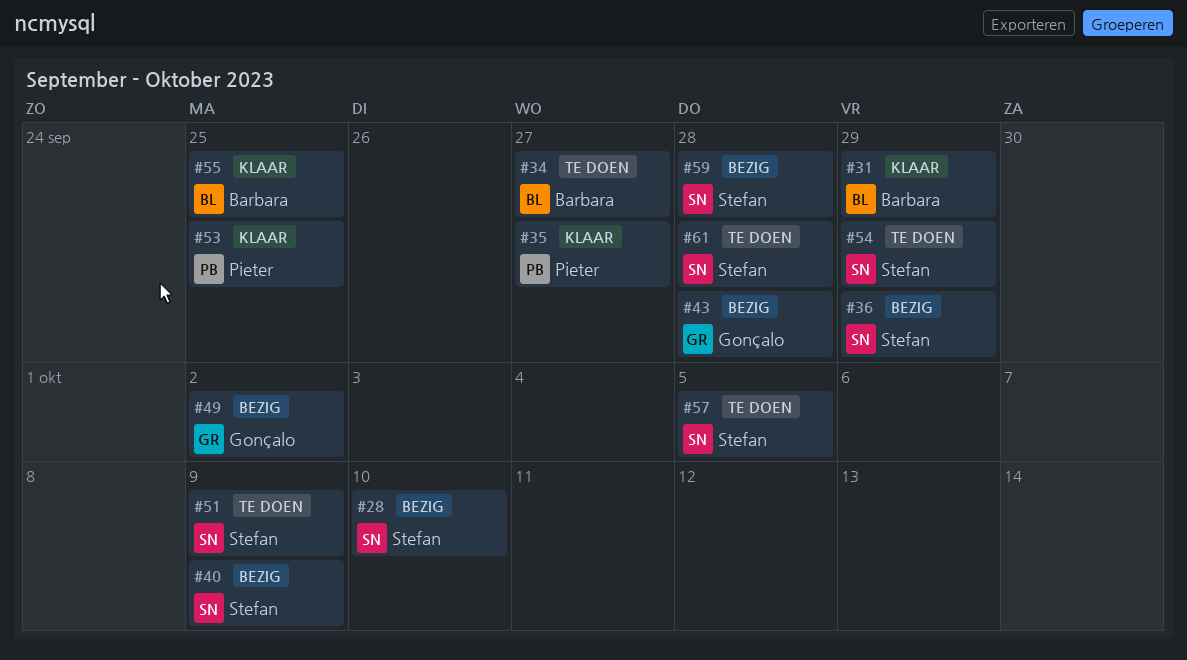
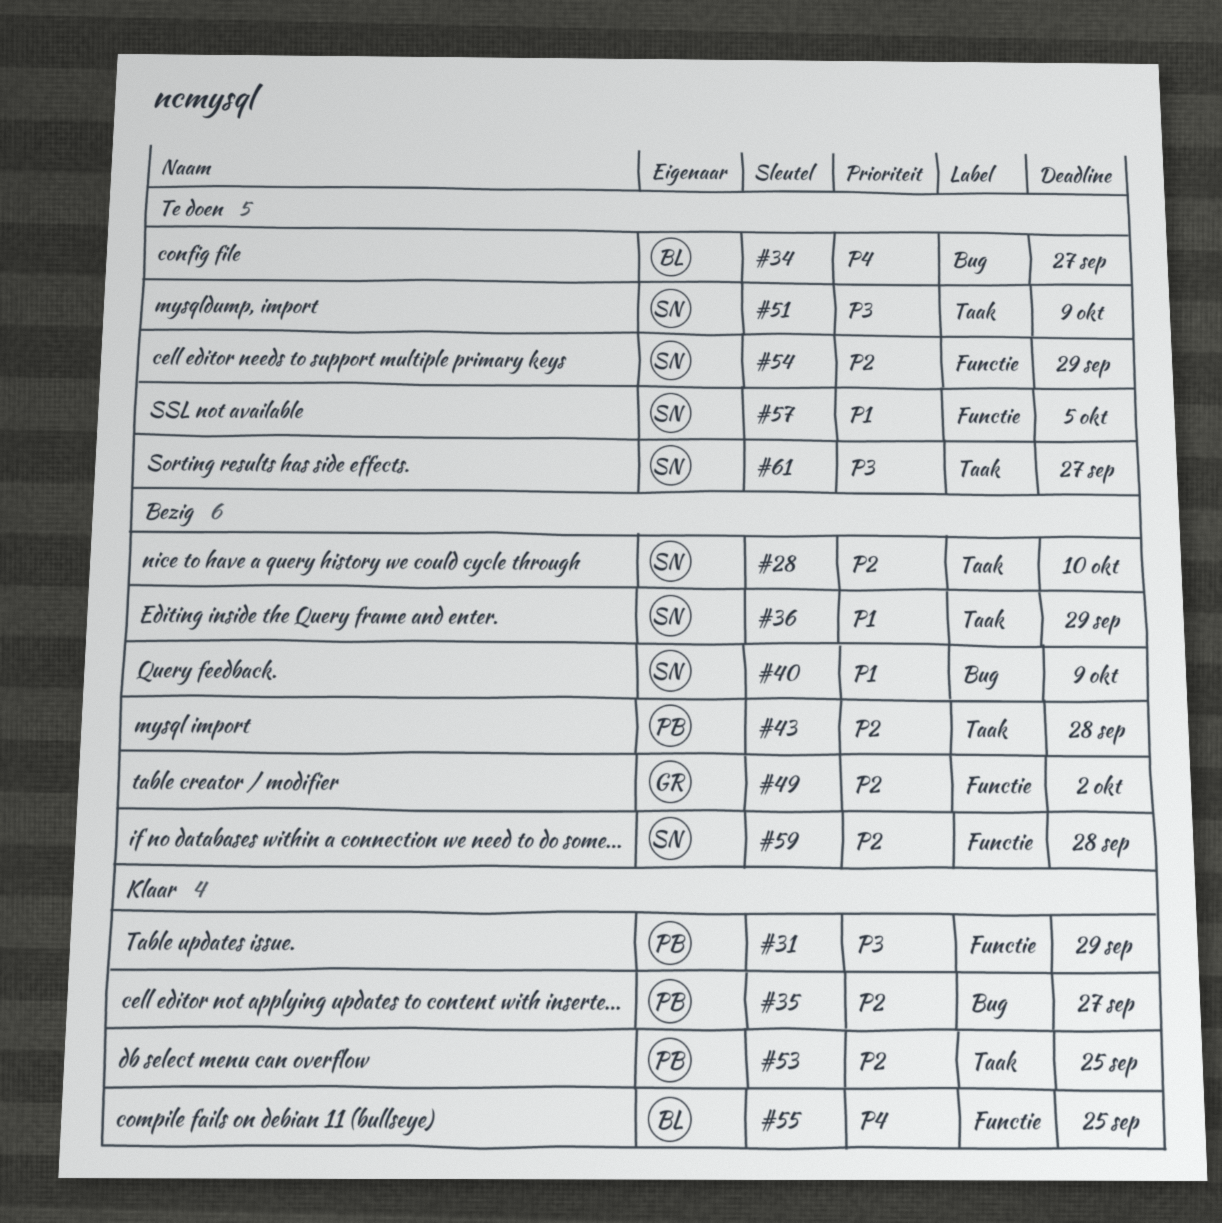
#31, owner: Barbara -> Pieter
#43, owner: Gonçalo -> Pieter
#61, due: Sep 28 -> Sep 27

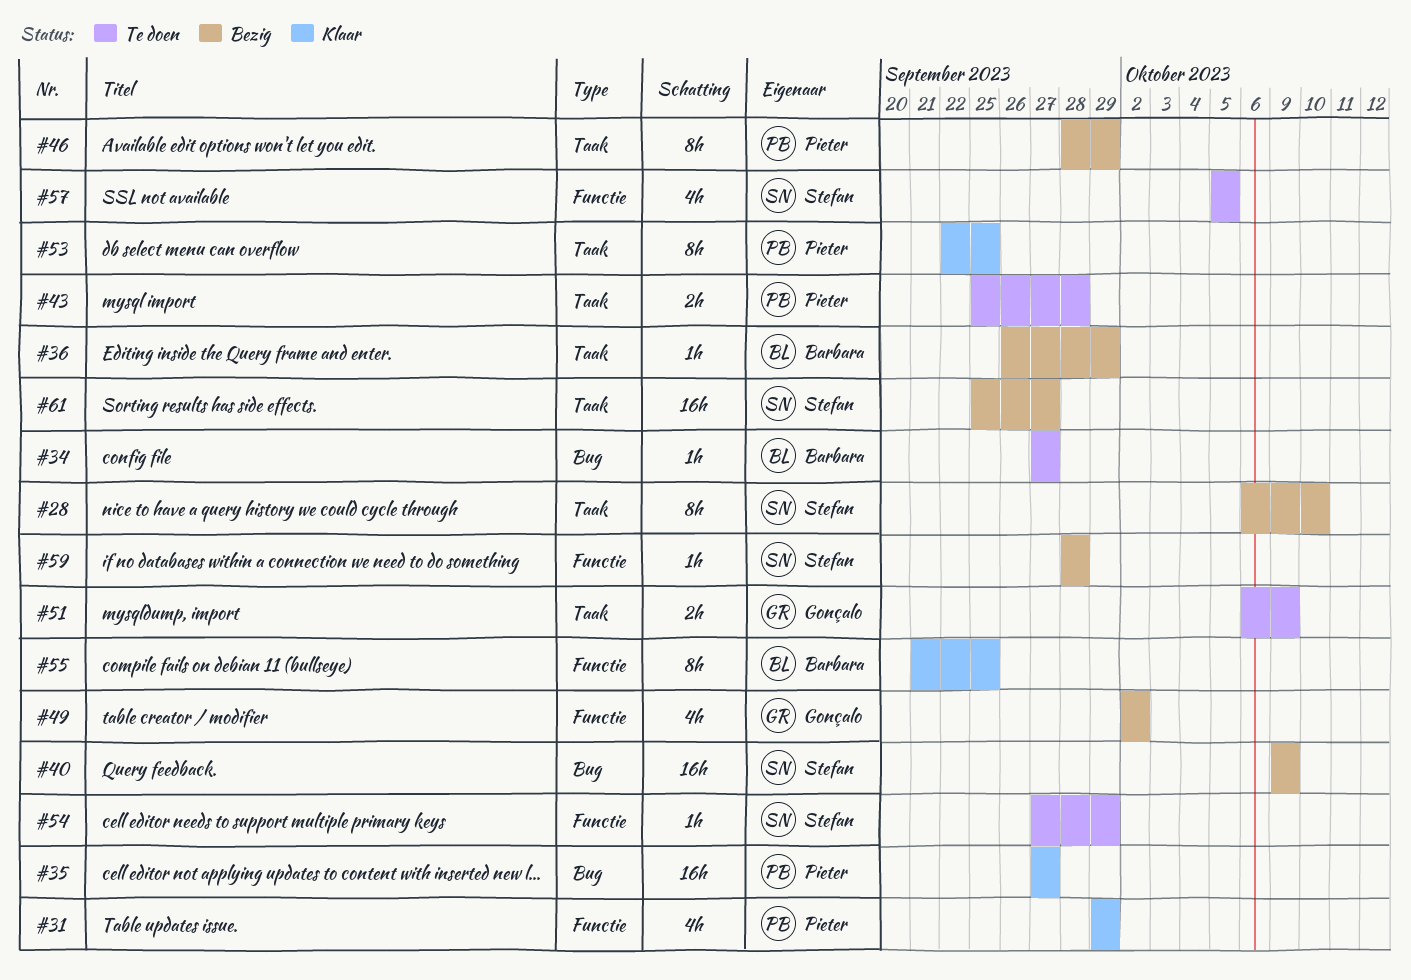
#36, owner: Stefan -> Barbara
#43, status: Bezig -> Te doen
#46: none -> present
#51, owner: Stefan -> Gonçalo
#61, status: Te doen -> Bezig

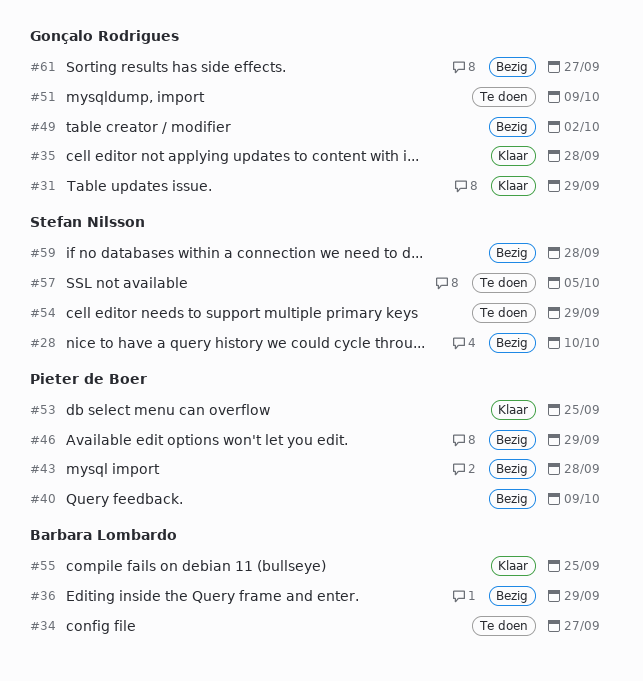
#31, owner: Pieter de Boer -> Gonçalo Rodrigues
#35, owner: Pieter de Boer -> Gonçalo Rodrigues
#35, due: Sep 27 -> Sep 28
#40, owner: Stefan Nilsson -> Pieter de Boer
#43, status: Te doen -> Bezig
#61, owner: Stefan Nilsson -> Gonçalo Rodrigues

